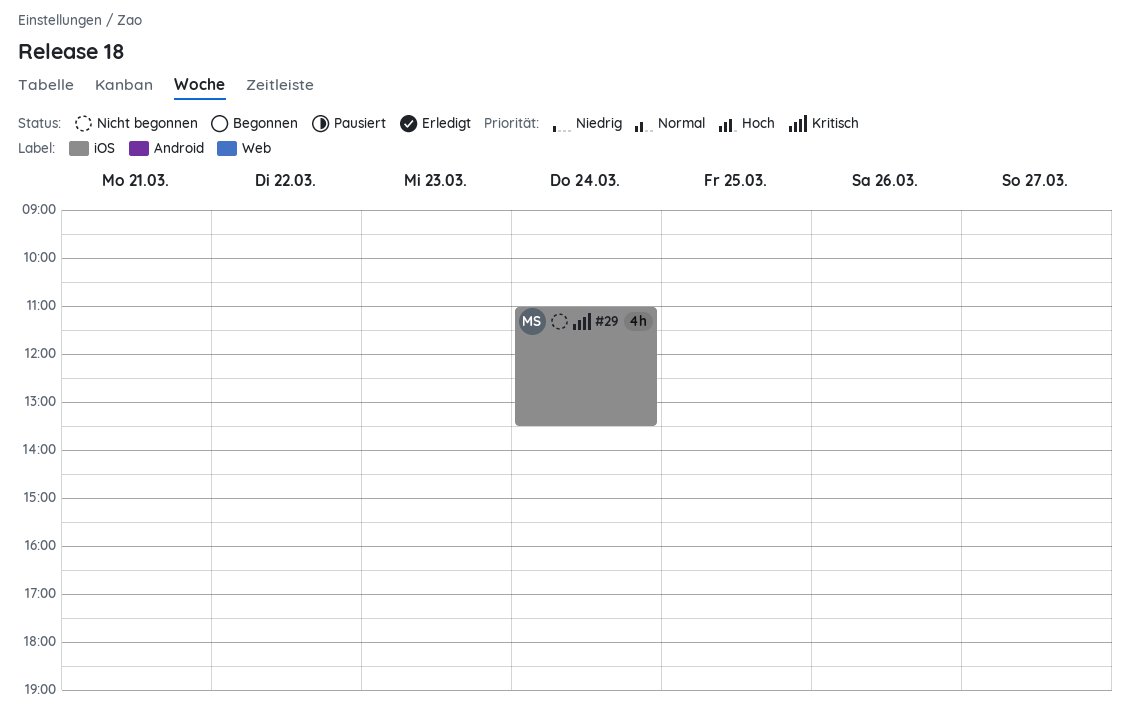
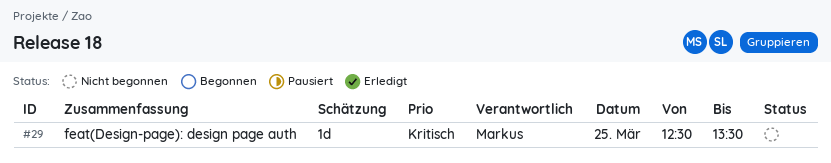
#29, estimate: 4h -> 1d
#29, day: Mar 24 -> Mar 25
#29, begins: 11:00 -> 12:30

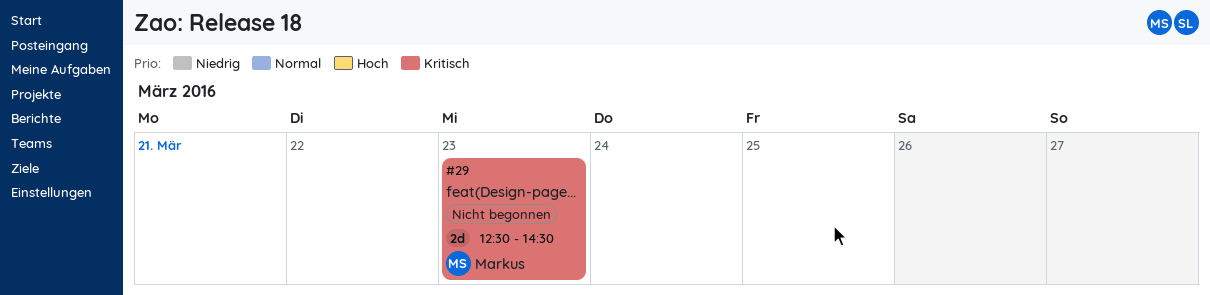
#29, estimate: 1d -> 2d
#29, day: Mar 25 -> Mar 23
#29, ends: 13:30 -> 14:30

